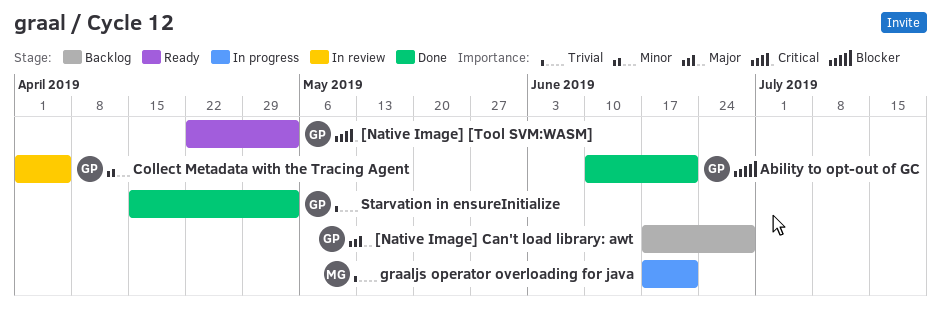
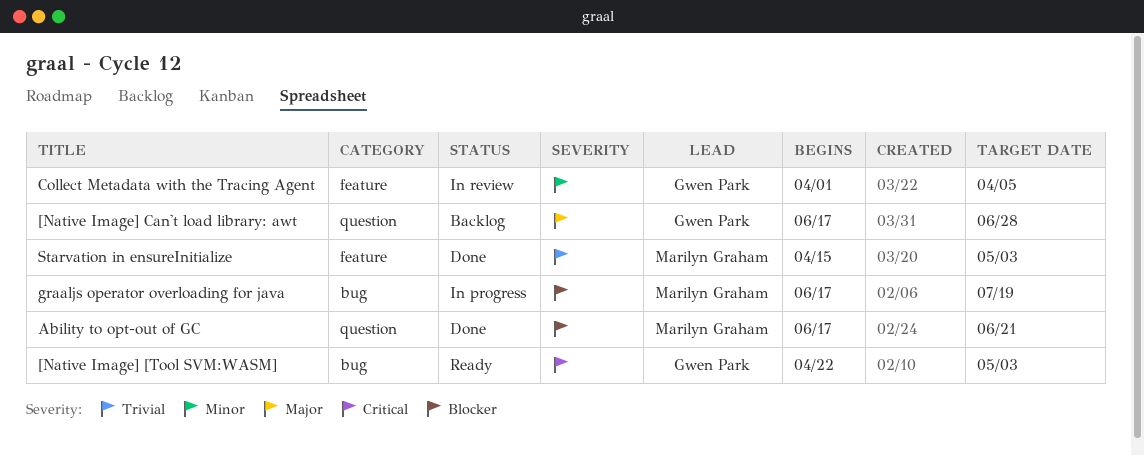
Ability to opt-out of GC, owner: Gwen Park -> Marilyn Graham
Ability to opt-out of GC, start: Jun 10 -> Jun 17
graaljs operator overloading for java, priority: Trivial -> Blocker
graaljs operator overloading for java, due: Jun 21 -> Jul 19
Starvation in ensureInitialize, owner: Gwen Park -> Marilyn Graham

